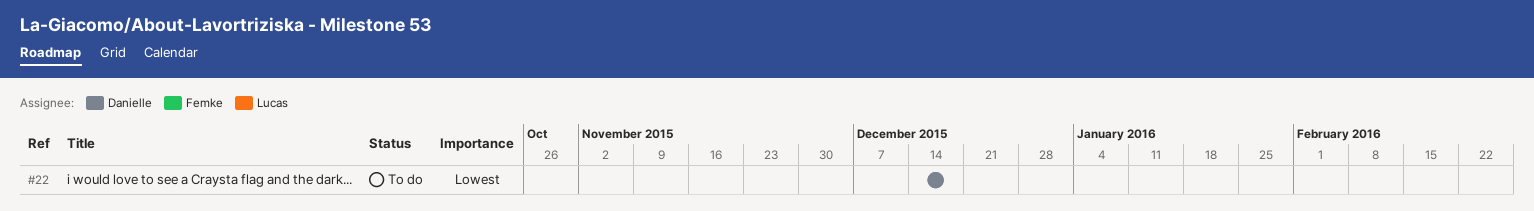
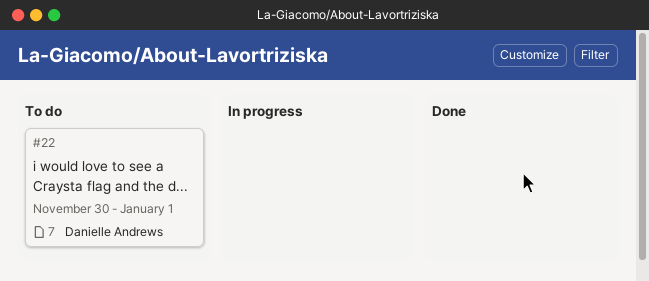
#22, start: Dec 14 -> Nov 30
#22, due: Dec 18 -> Jan 1

